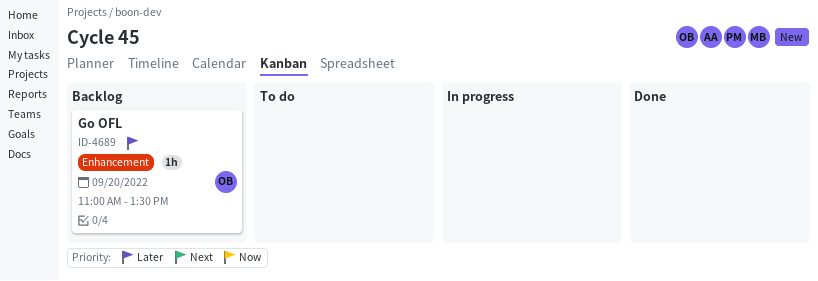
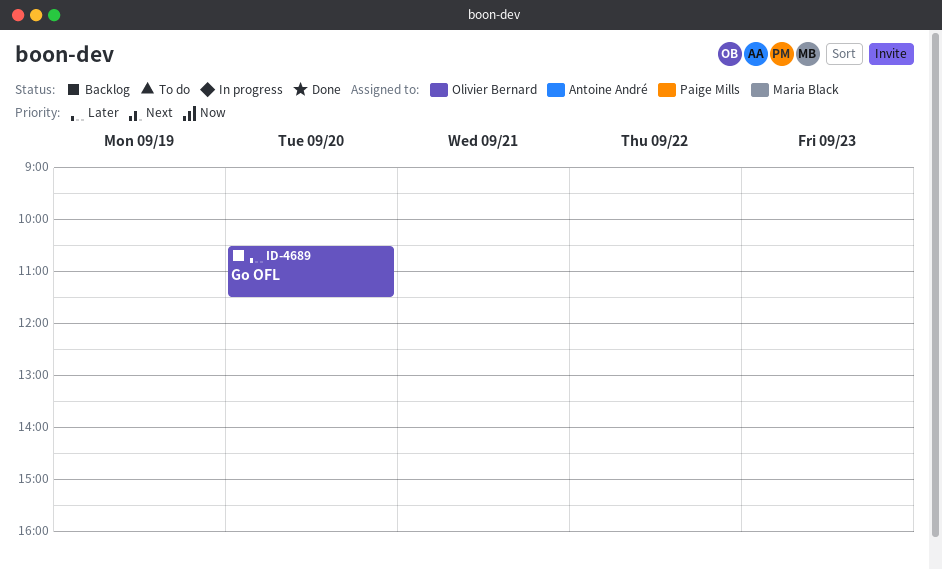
ID-4689, begins: 11:00 -> 10:30
ID-4689, ends: 13:30 -> 11:30

